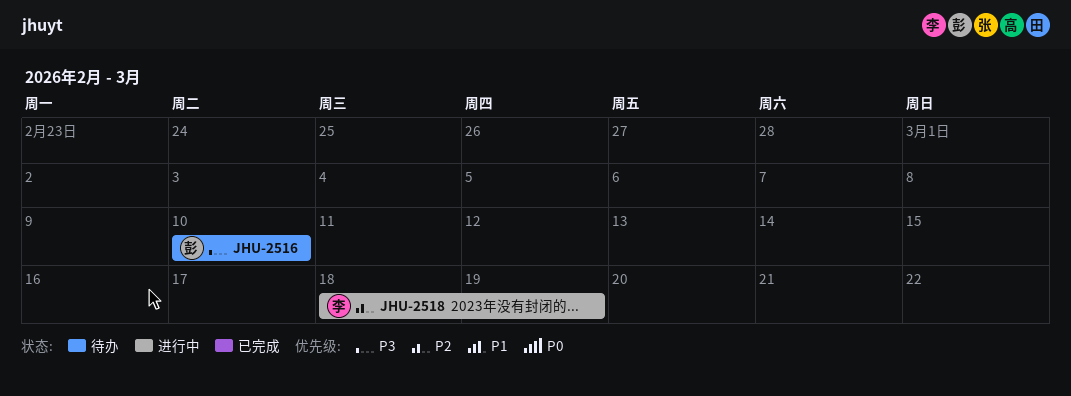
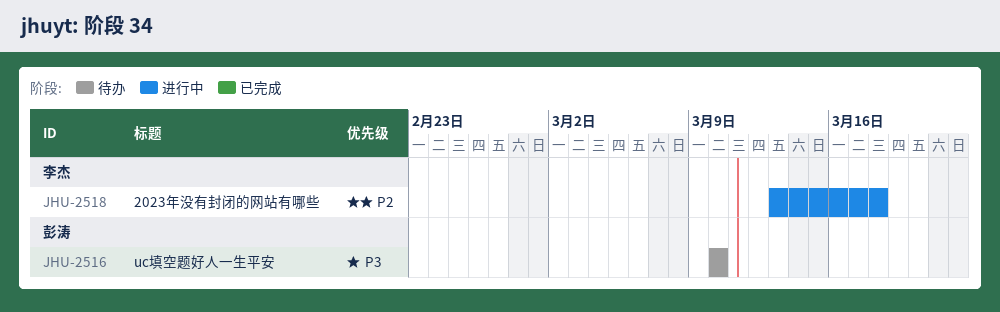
JHU-2518, start: Mar 18 -> Mar 13
JHU-2518, due: Mar 19 -> Mar 18

